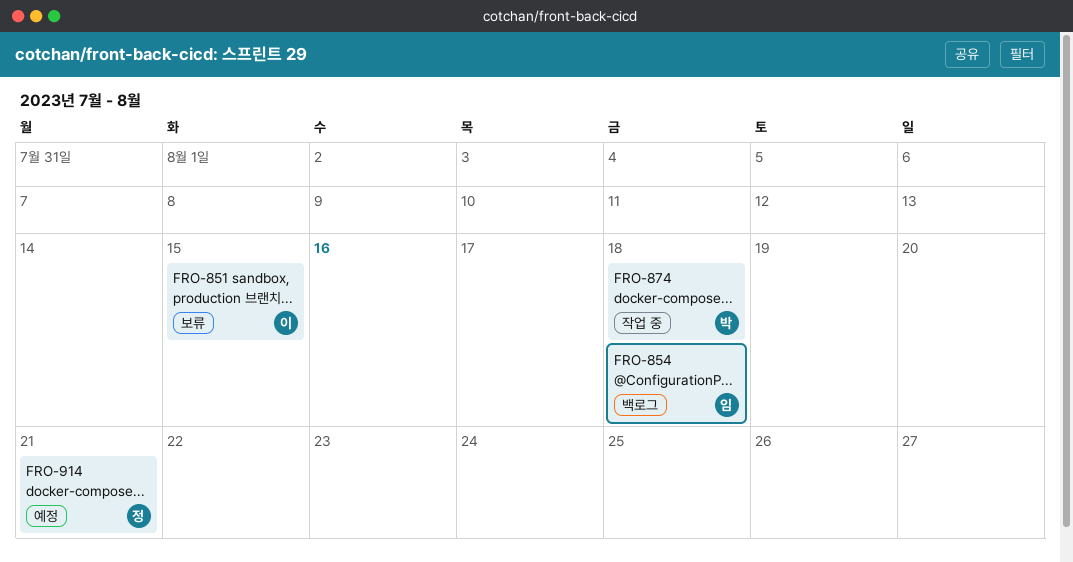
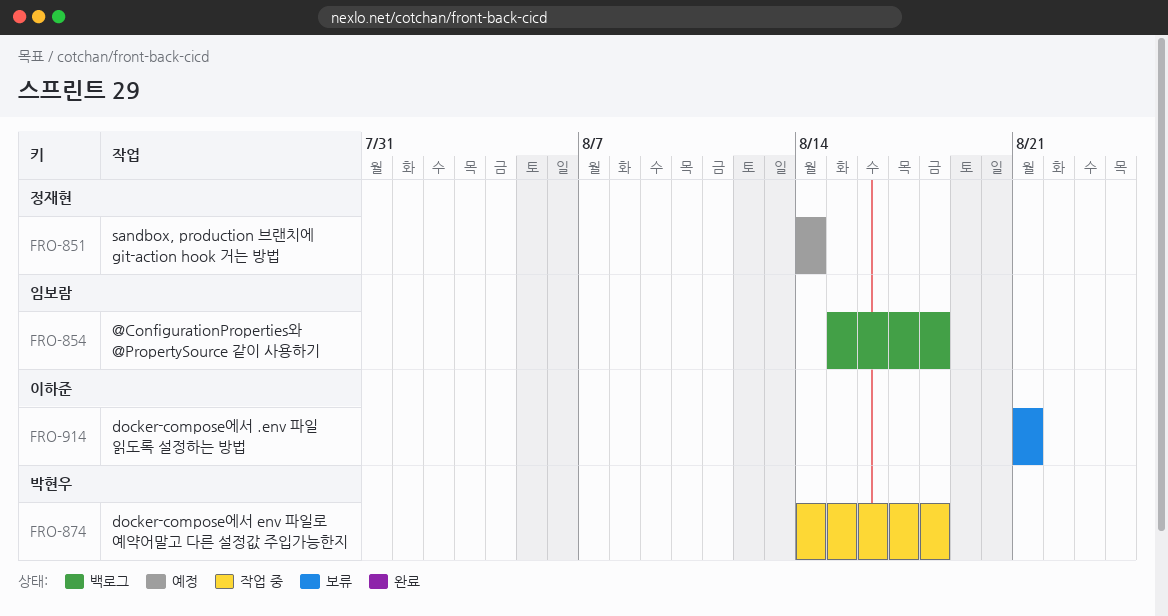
FRO-851, status: 보류 -> 예정
FRO-851, owner: 이하준 -> 정재현
FRO-851, due: Aug 15 -> Aug 14
FRO-914, status: 예정 -> 보류
FRO-914, owner: 정재현 -> 이하준

